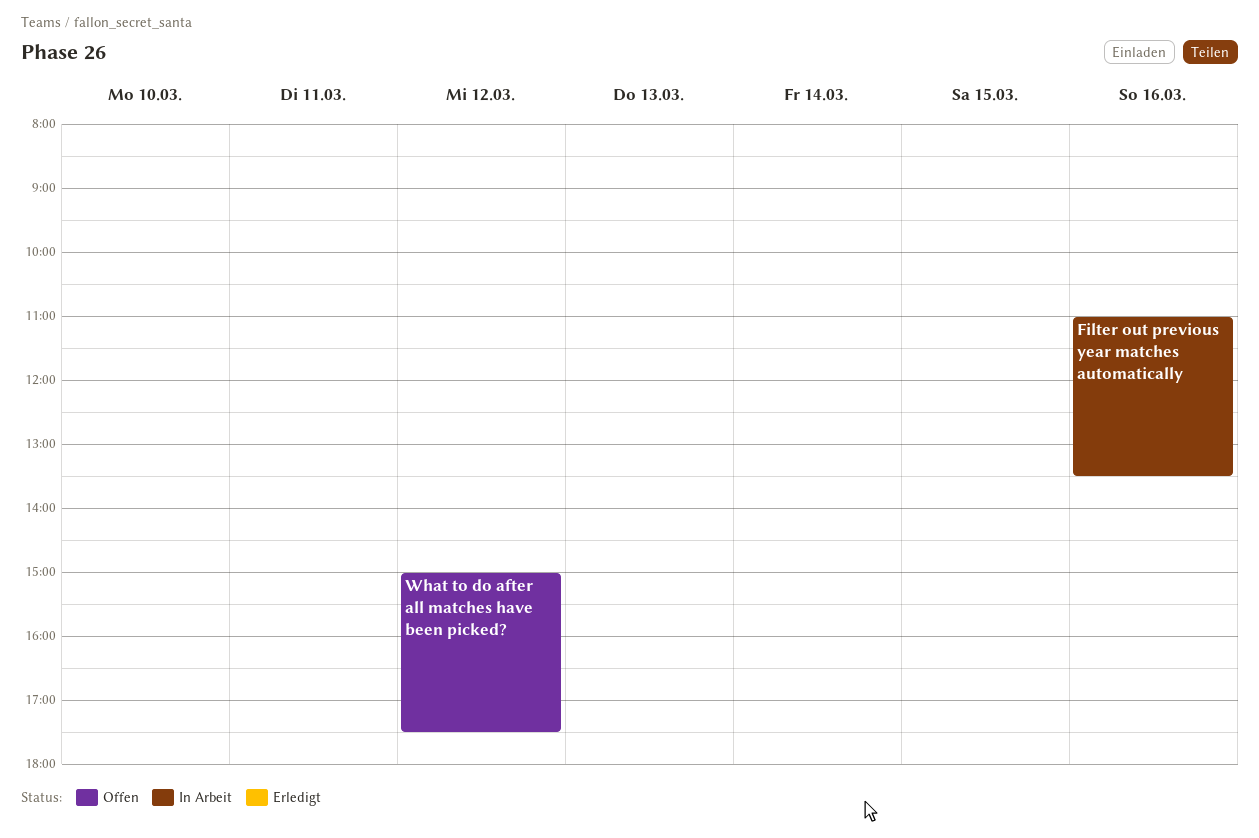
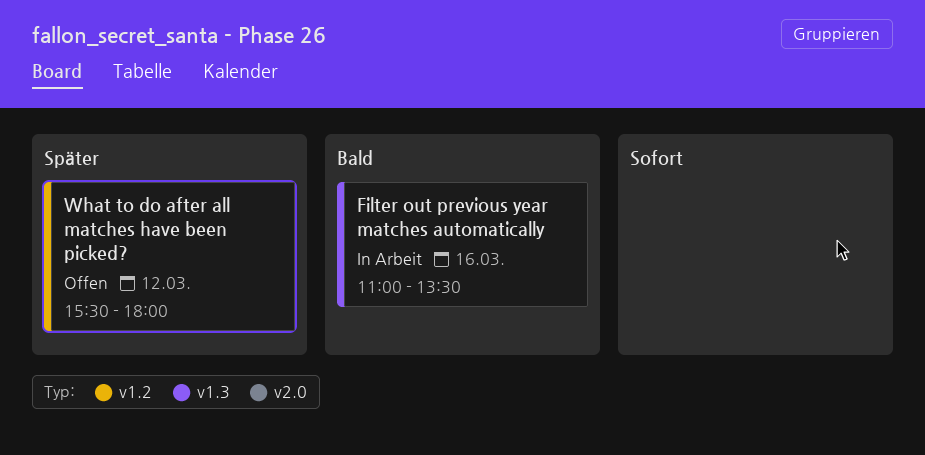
What to do after all matches have been picked?, begins: 15:00 -> 15:30
What to do after all matches have been picked?, ends: 17:30 -> 18:00

